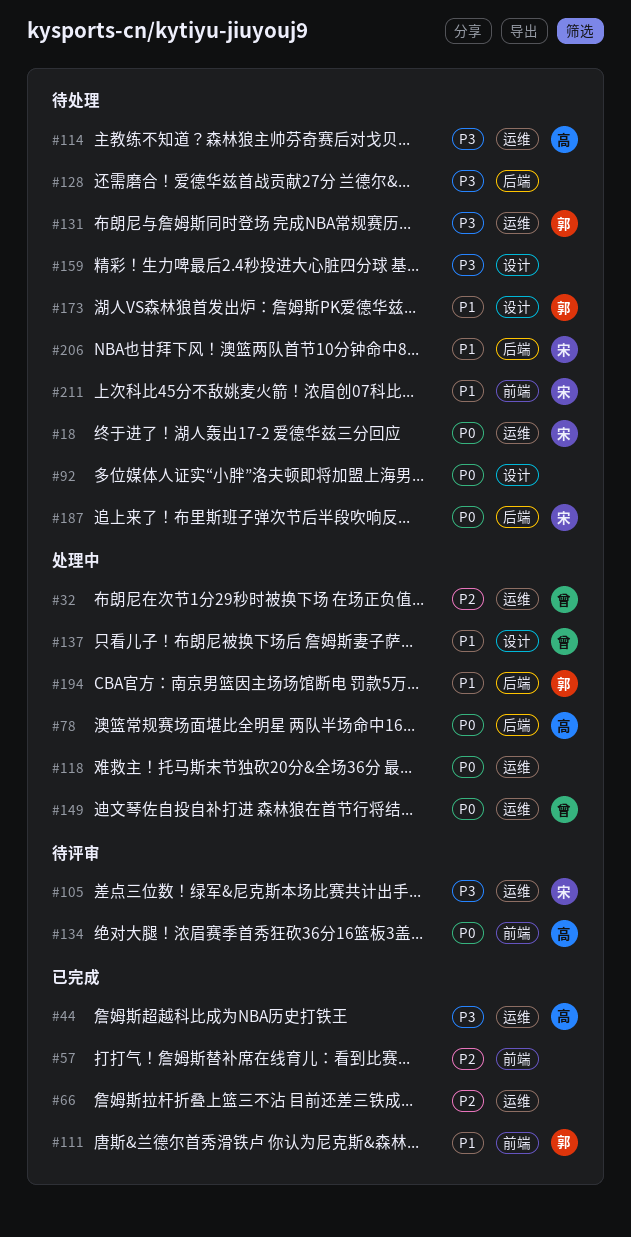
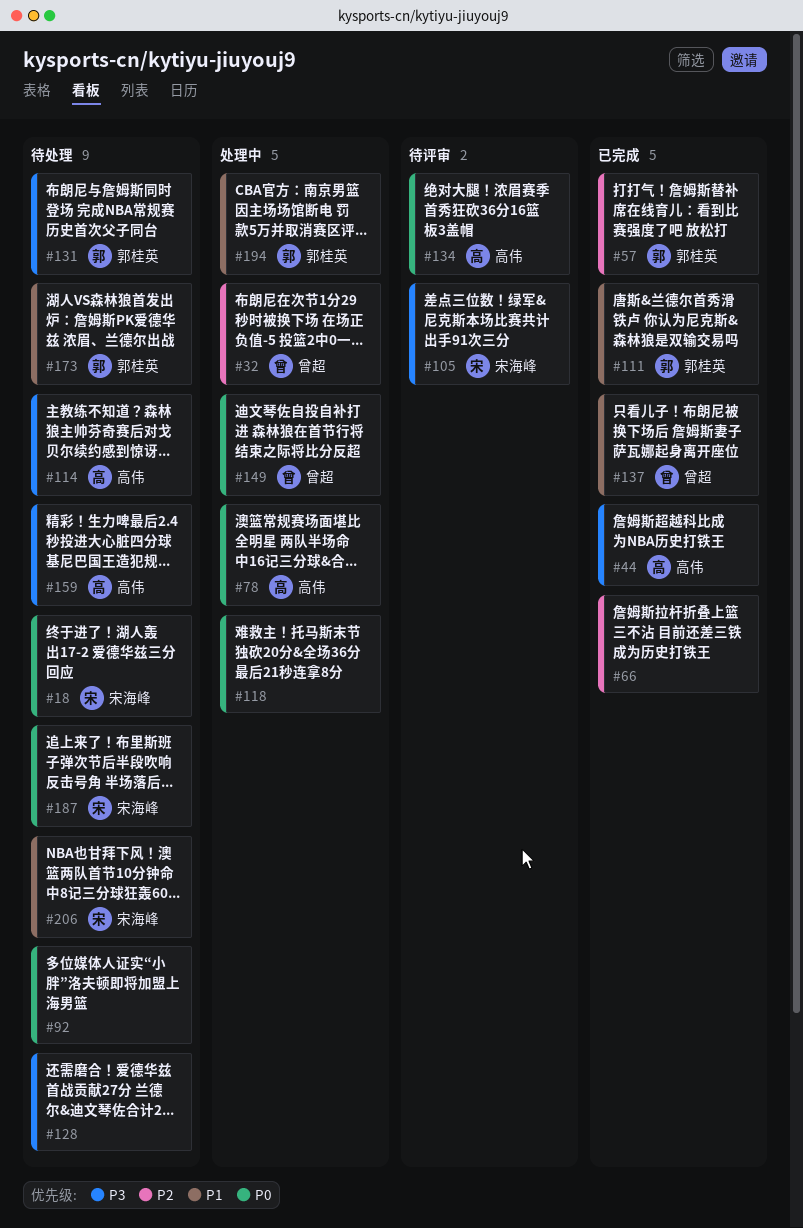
#57, owner: none -> 郭桂英
#137, status: 处理中 -> 已完成
#159, owner: none -> 高伟
#211: present -> none

